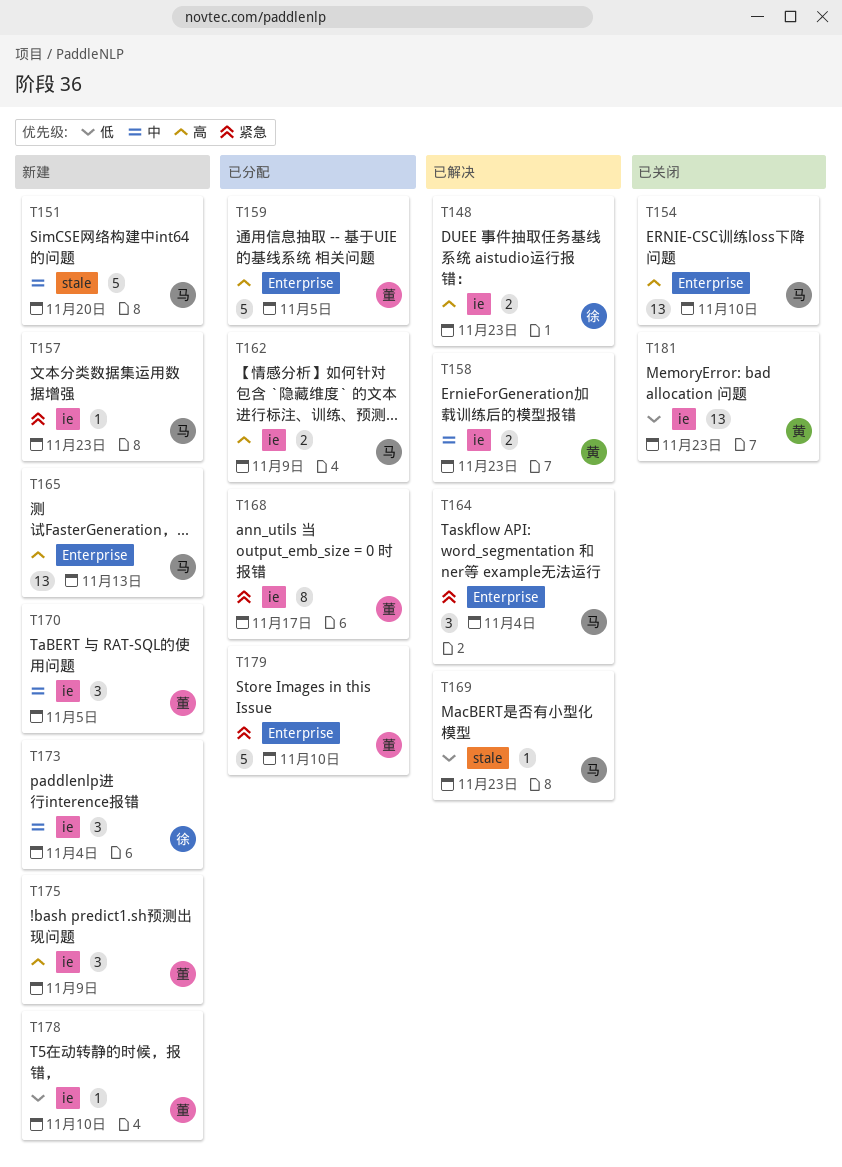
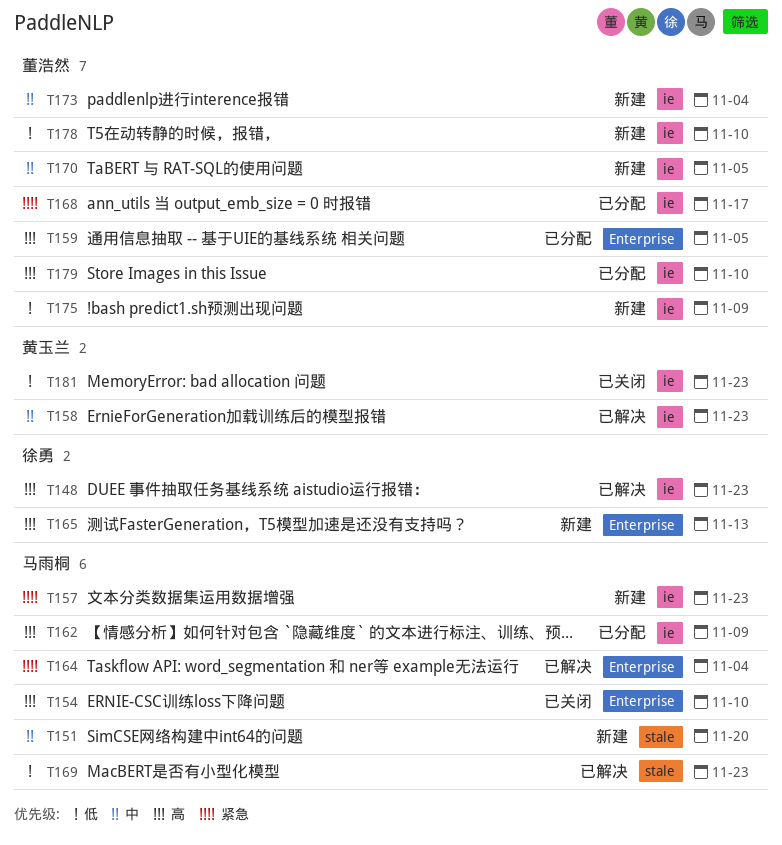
T165, owner: 马雨桐 -> 徐勇
T173, owner: 徐勇 -> 董浩然
T175, priority: 高 -> 低
T179, priority: 紧急 -> 高
T179, label: Enterprise -> ie

